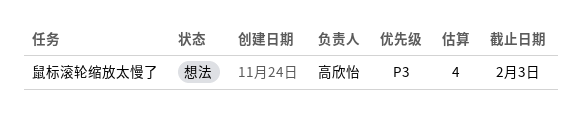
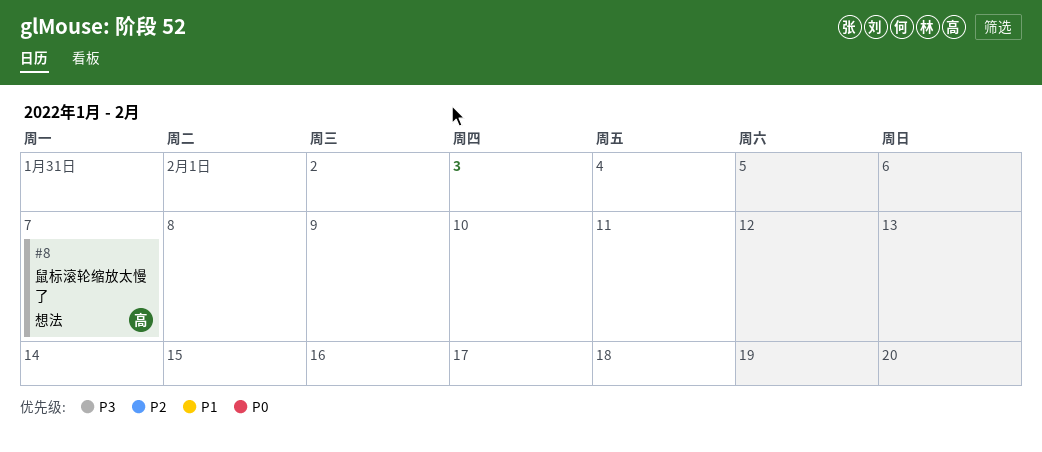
鼠标滚轮缩放太慢了, due: Feb 3 -> Feb 7

